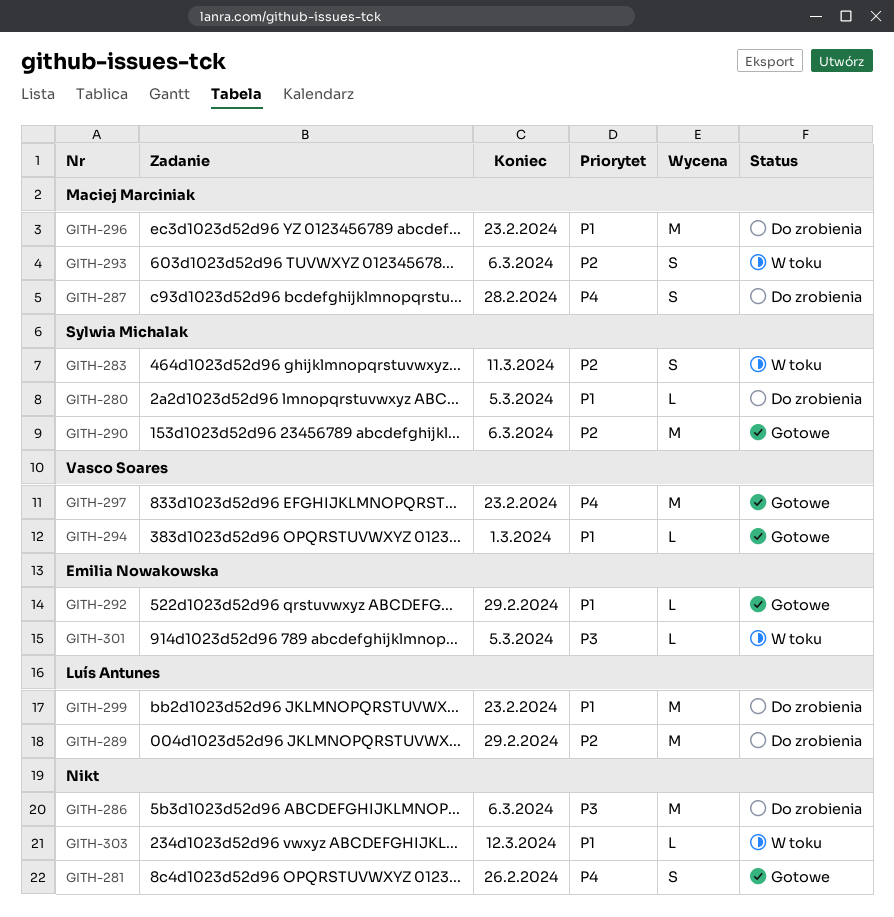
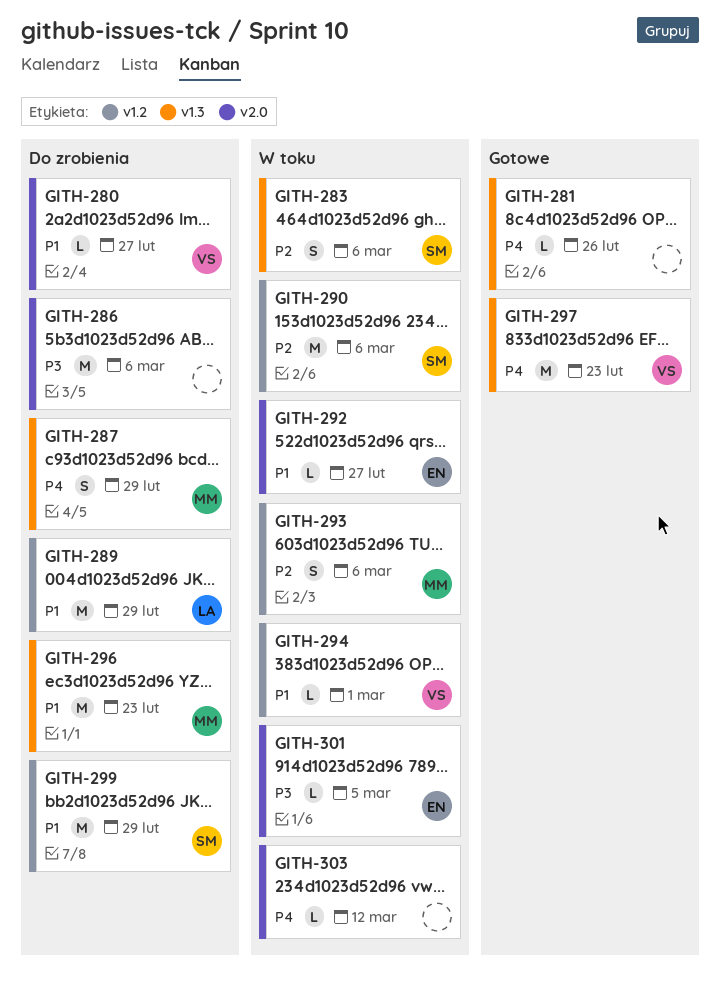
GITH-280, owner: Sylwia Michalak -> Vasco Soares
GITH-280, due: Mar 5 -> Feb 27
GITH-281, estimate: S -> L
GITH-283, due: Mar 11 -> Mar 6
GITH-287, due: Feb 28 -> Feb 29
GITH-289, priority: P2 -> P1
GITH-290, status: Gotowe -> W toku
GITH-292, status: Gotowe -> W toku
GITH-292, due: Feb 29 -> Feb 27
GITH-294, status: Gotowe -> W toku
GITH-299, owner: Luís Antunes -> Sylwia Michalak
GITH-299, due: Feb 23 -> Feb 29
GITH-303, priority: P1 -> P4

